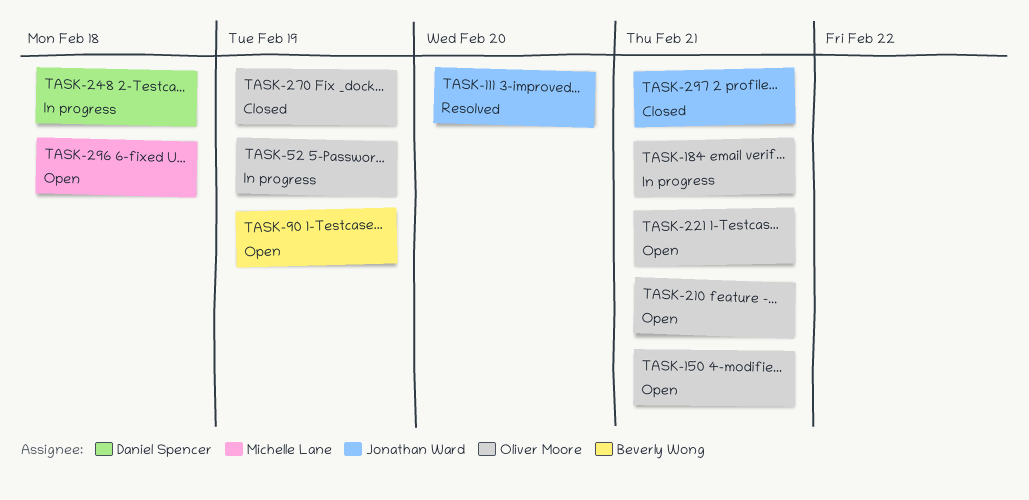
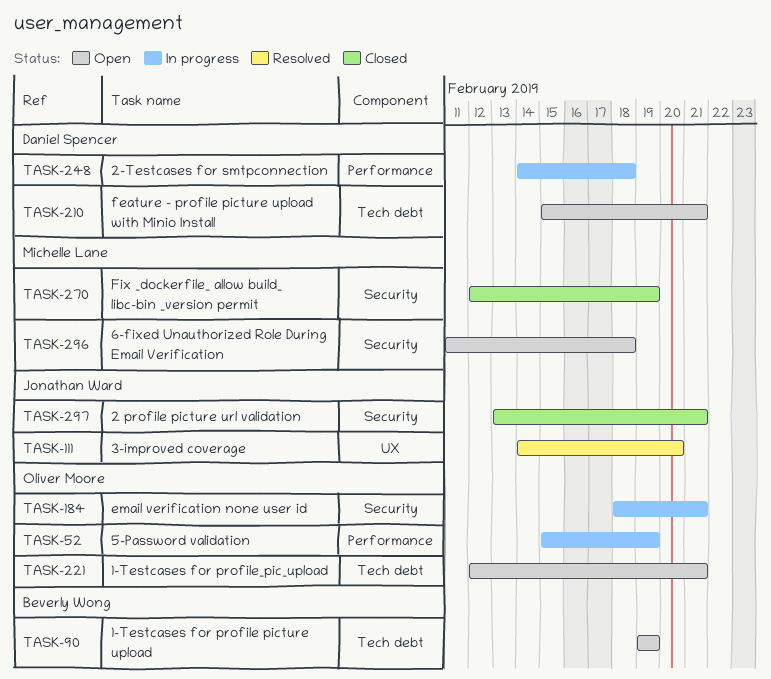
TASK-150: present -> none
TASK-210, owner: Oliver Moore -> Daniel Spencer
TASK-270, owner: Oliver Moore -> Michelle Lane

